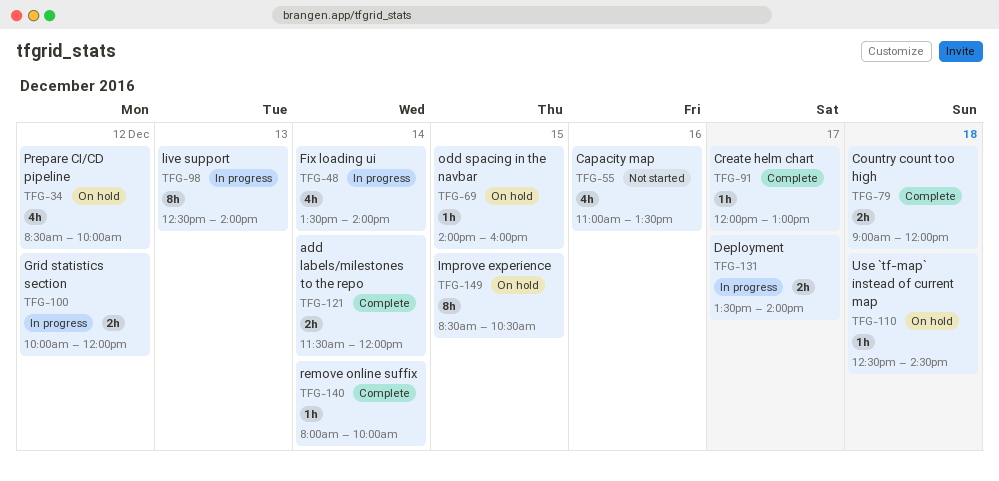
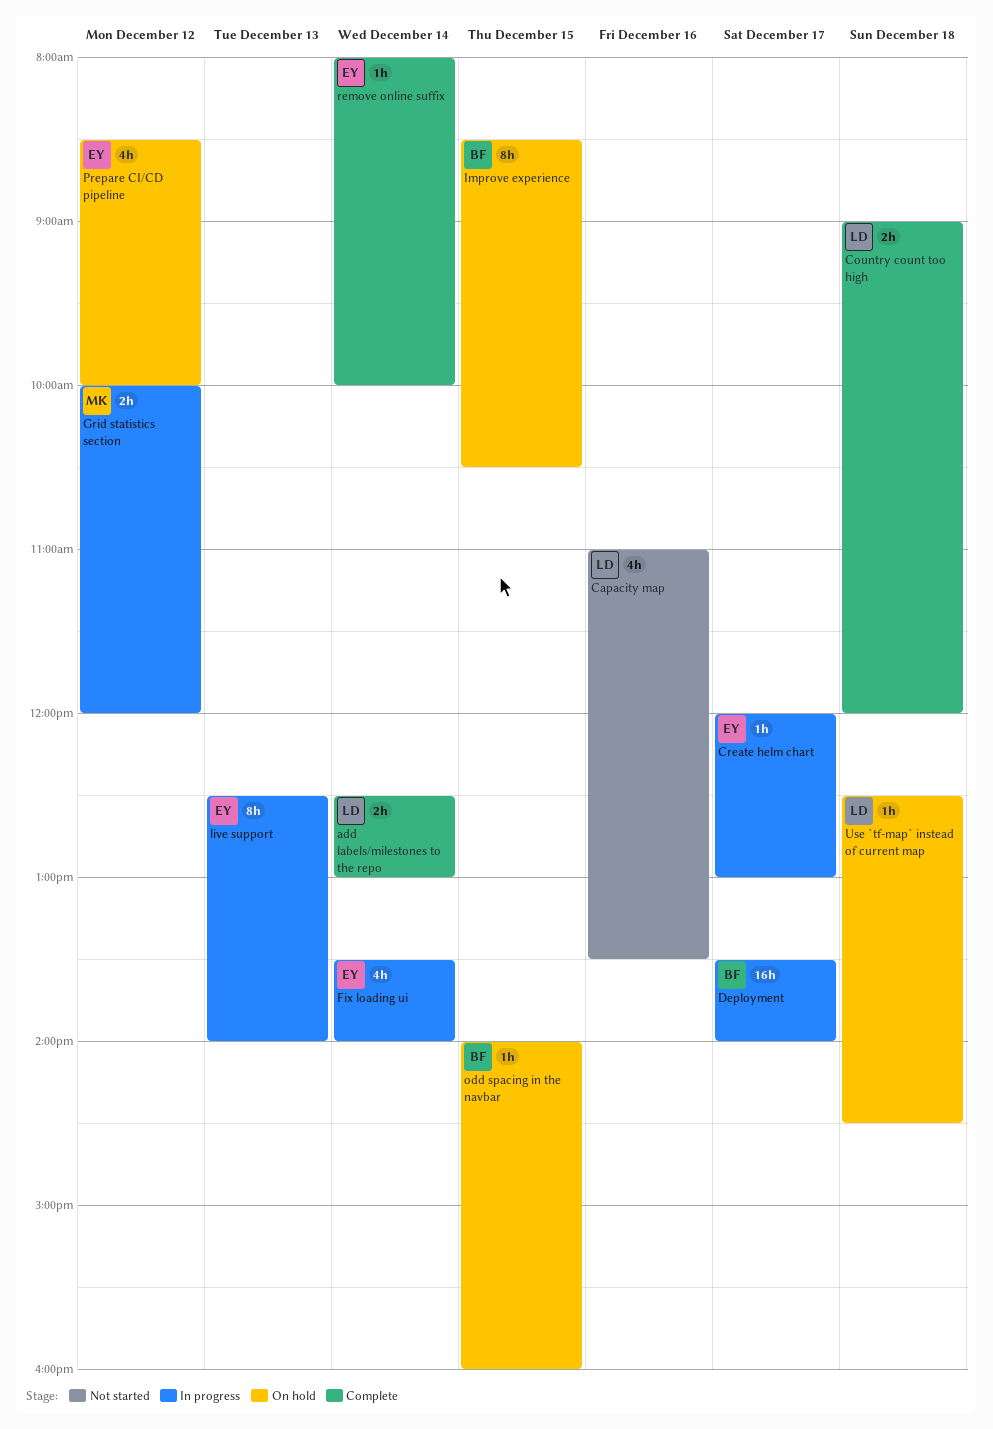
add labels/milestones to the repo, begins: 11:30 -> 12:30
add labels/milestones to the repo, ends: 12:00 -> 13:00
Create helm chart, status: Complete -> In progress
Deployment, estimate: 2h -> 16h

